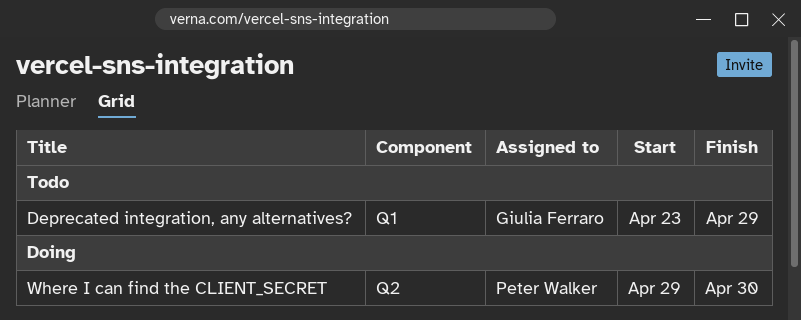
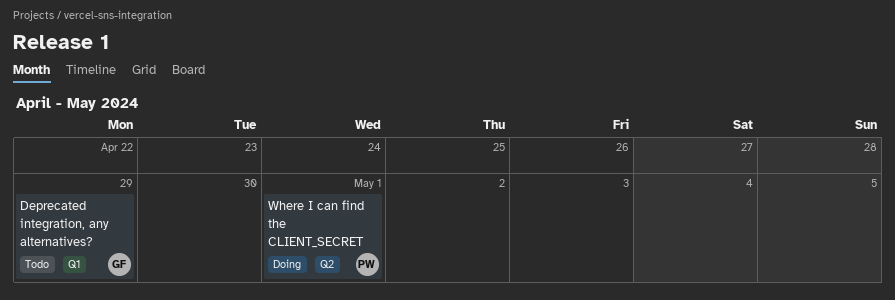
Where I can find the CLIENT_SECRET, due: Apr 30 -> May 1

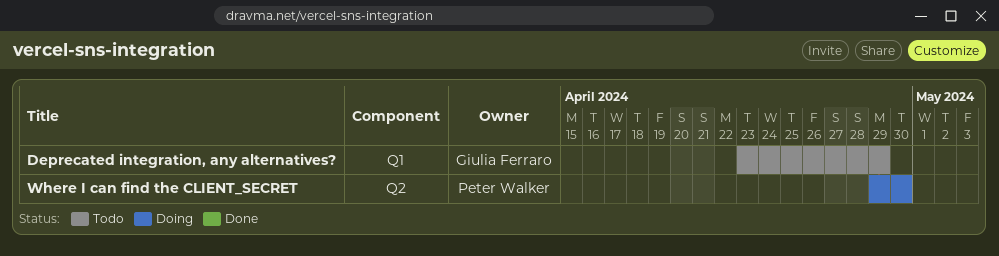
Where I can find the CLIENT_SECRET, due: May 1 -> Apr 30

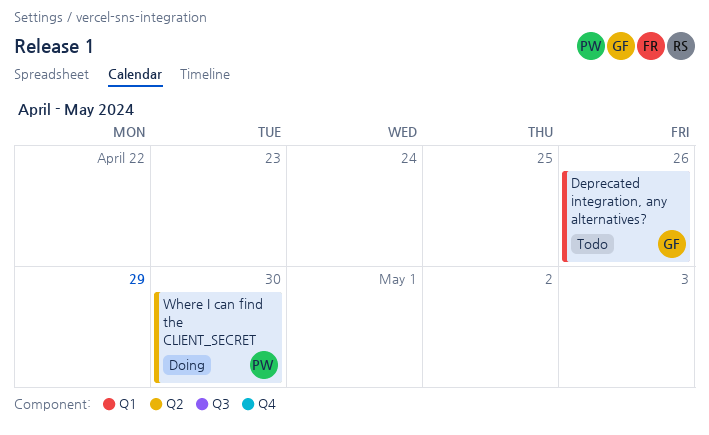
Deprecated integration, any alternatives?, due: Apr 29 -> Apr 26

